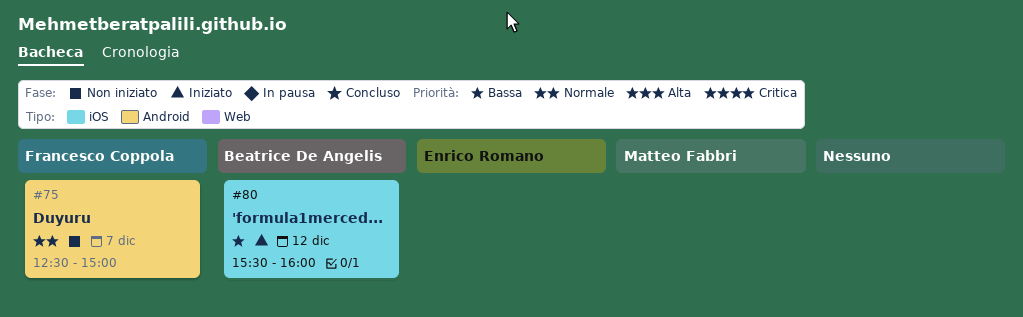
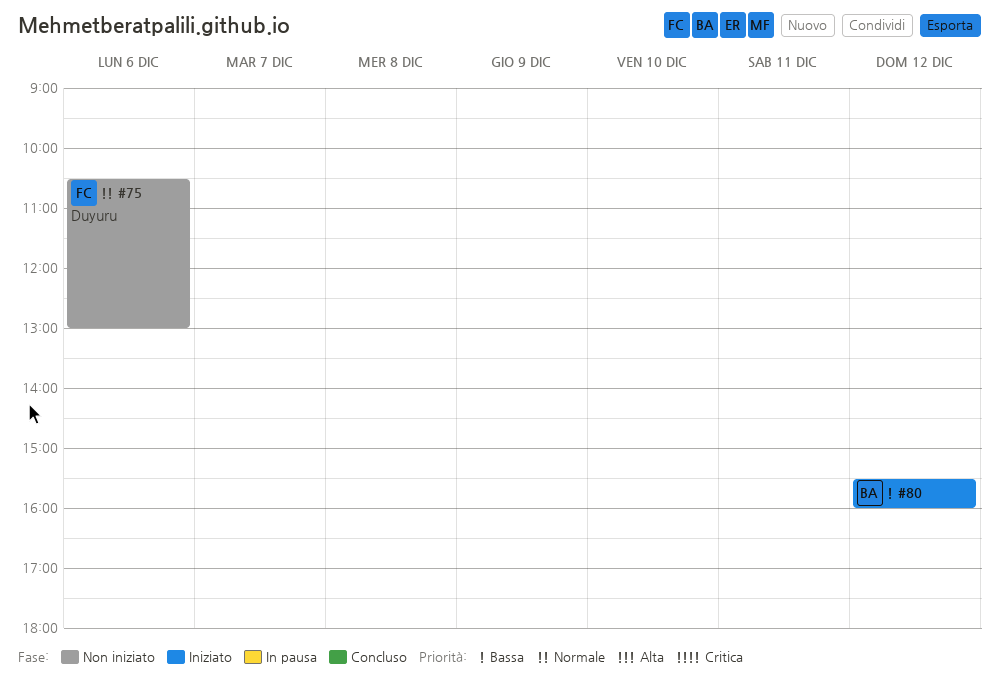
#75, day: Dec 7 -> Dec 6
#75, begins: 12:30 -> 10:30
#75, ends: 15:00 -> 13:00

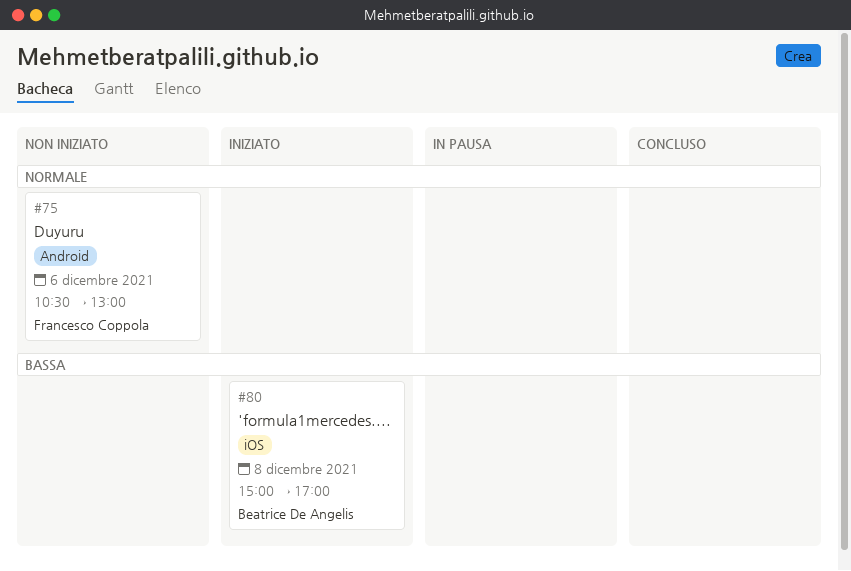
#80, day: Dec 12 -> Dec 8
#80, begins: 15:30 -> 15:00
#80, ends: 16:00 -> 17:00

